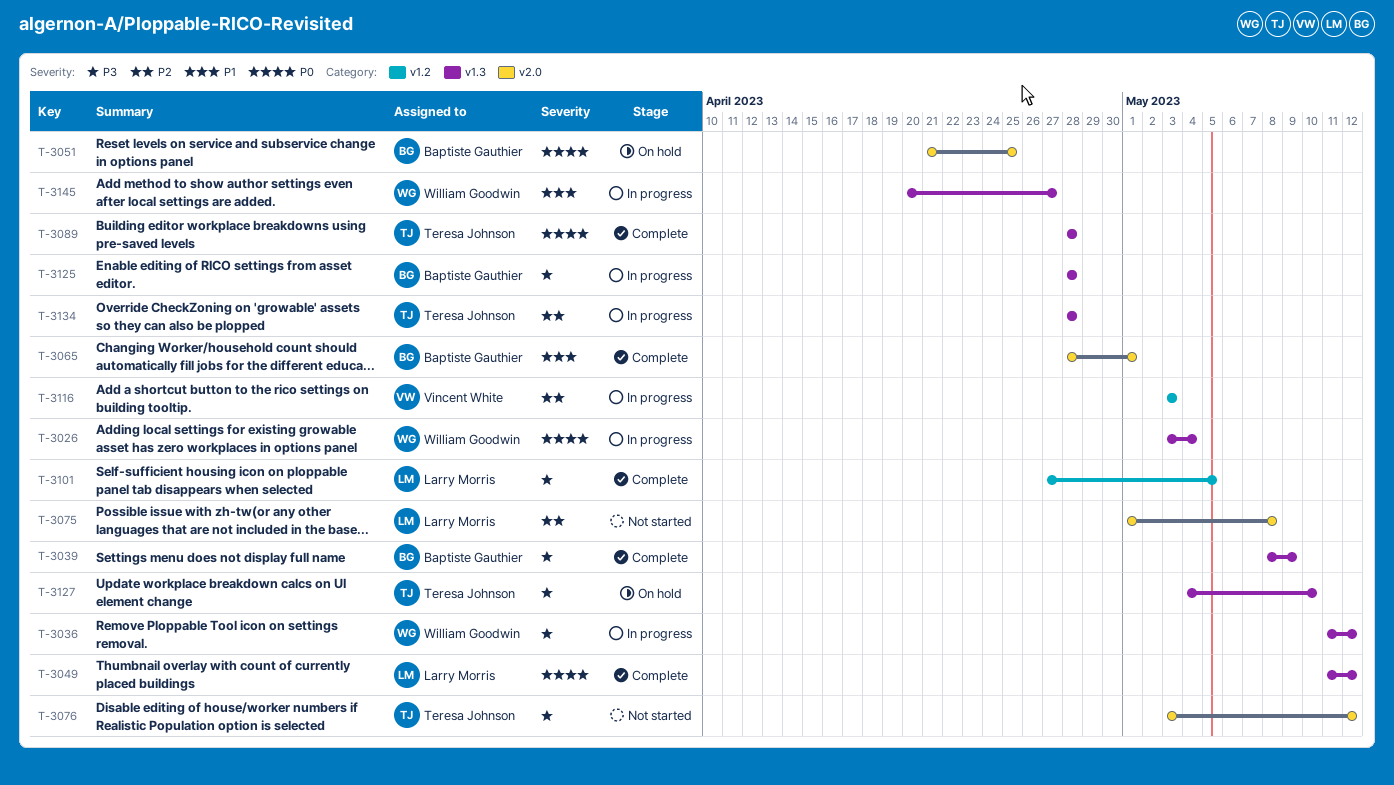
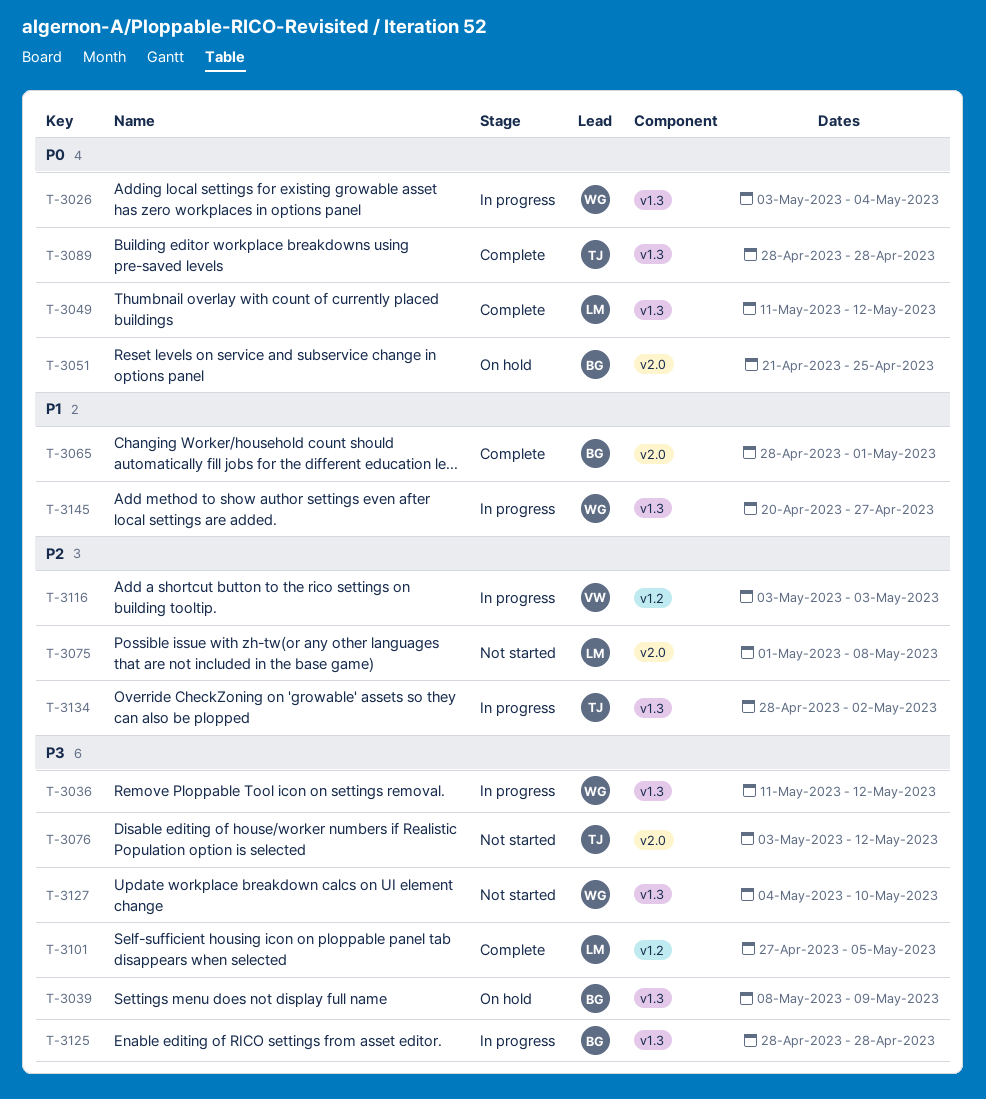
T-3039, status: Complete -> On hold
T-3127, status: On hold -> Not started
T-3127, owner: Teresa Johnson -> William Goodwin
T-3134, due: Apr 28 -> May 2

